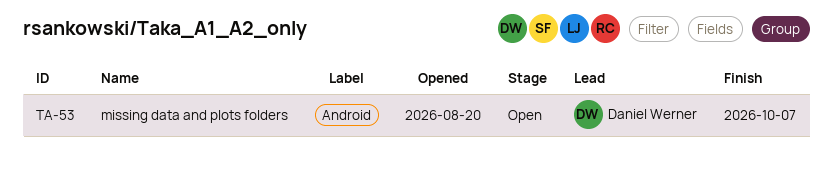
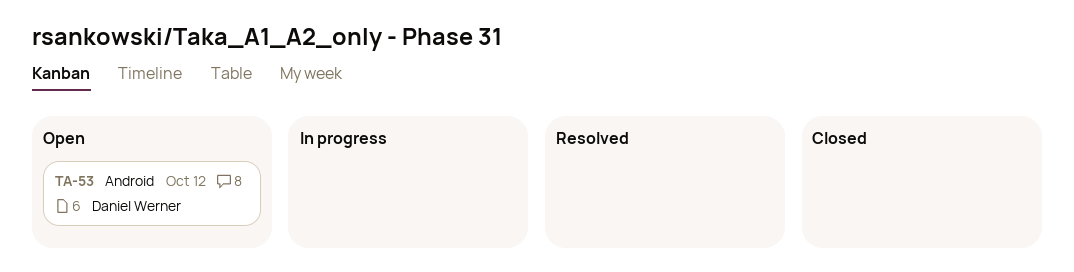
TA-53, due: Oct 7 -> Oct 12

